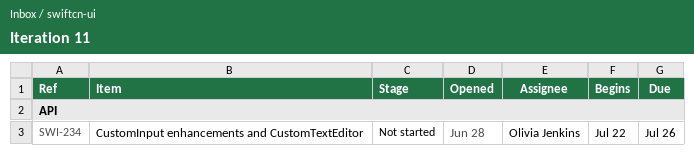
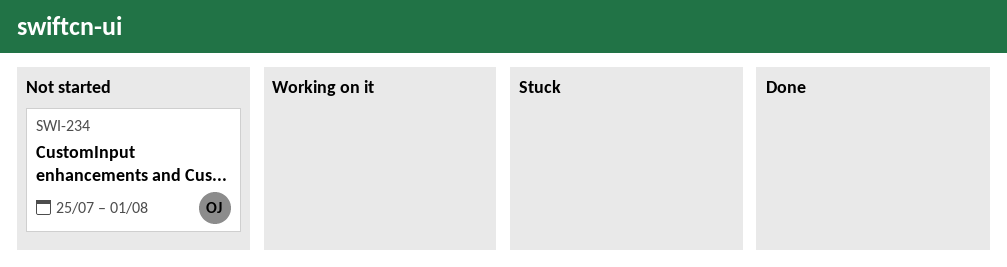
SWI-234, start: Jul 22 -> Jul 25
SWI-234, due: Jul 26 -> Aug 1

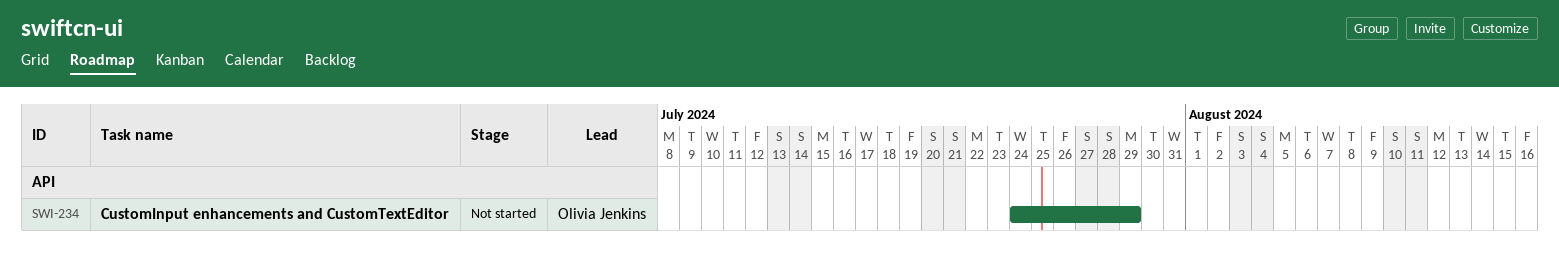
SWI-234, start: Jul 25 -> Jul 24
SWI-234, due: Aug 1 -> Jul 29

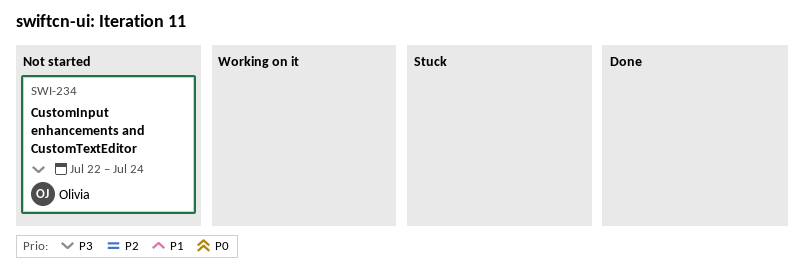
SWI-234, start: Jul 24 -> Jul 22
SWI-234, due: Jul 29 -> Jul 24

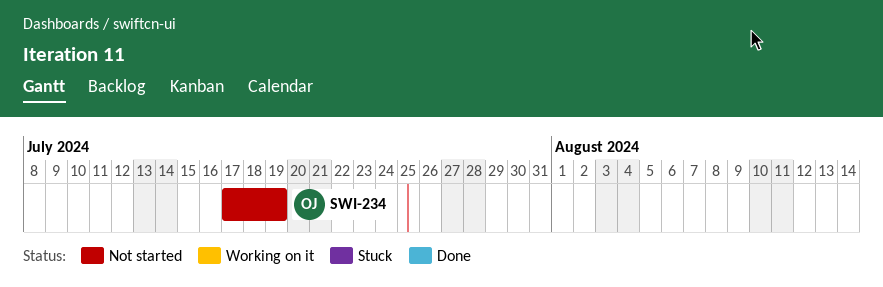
SWI-234, start: Jul 22 -> Jul 17
SWI-234, due: Jul 24 -> Jul 19

